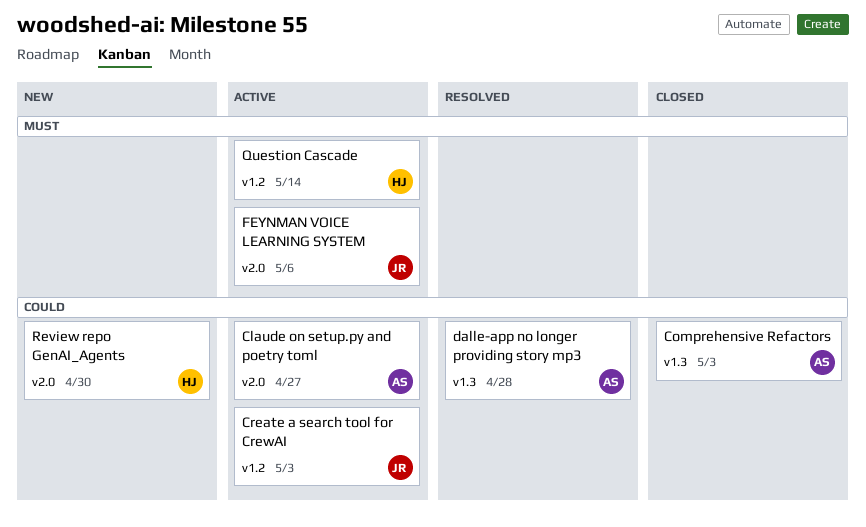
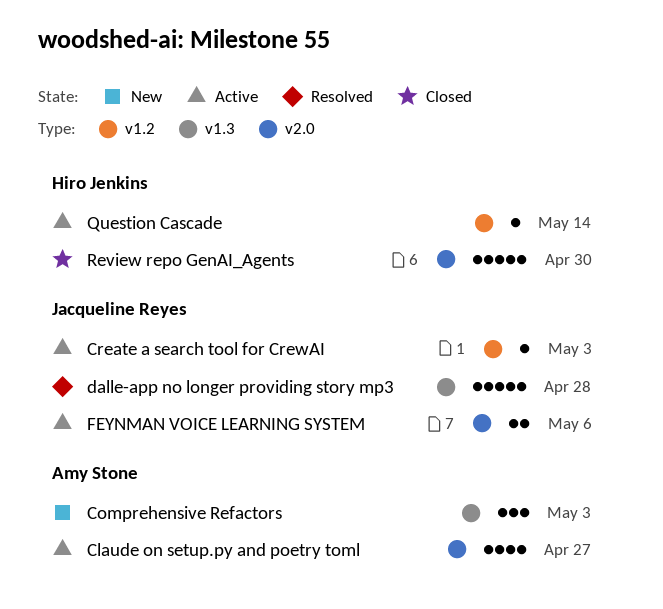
Comprehensive Refactors, status: Closed -> New
dalle-app no longer providing story mp3, owner: Amy Stone -> Jacqueline Reyes
Review repo GenAI_Agents, status: New -> Closed

